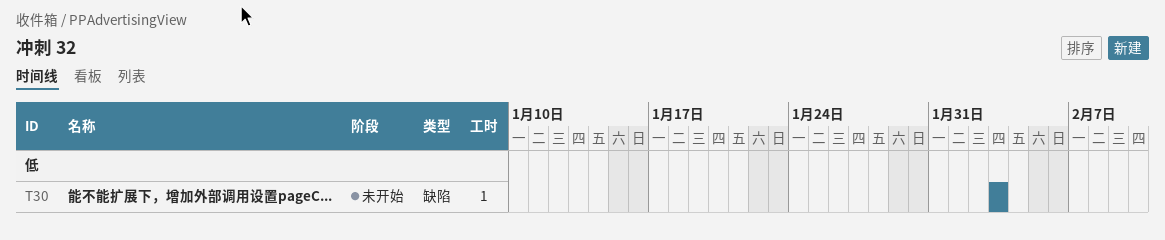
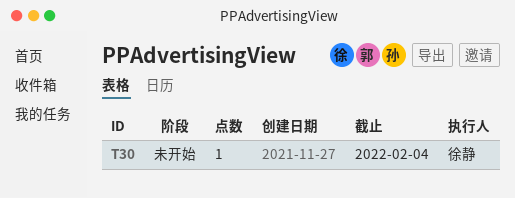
T30, due: Feb 3 -> Feb 4

